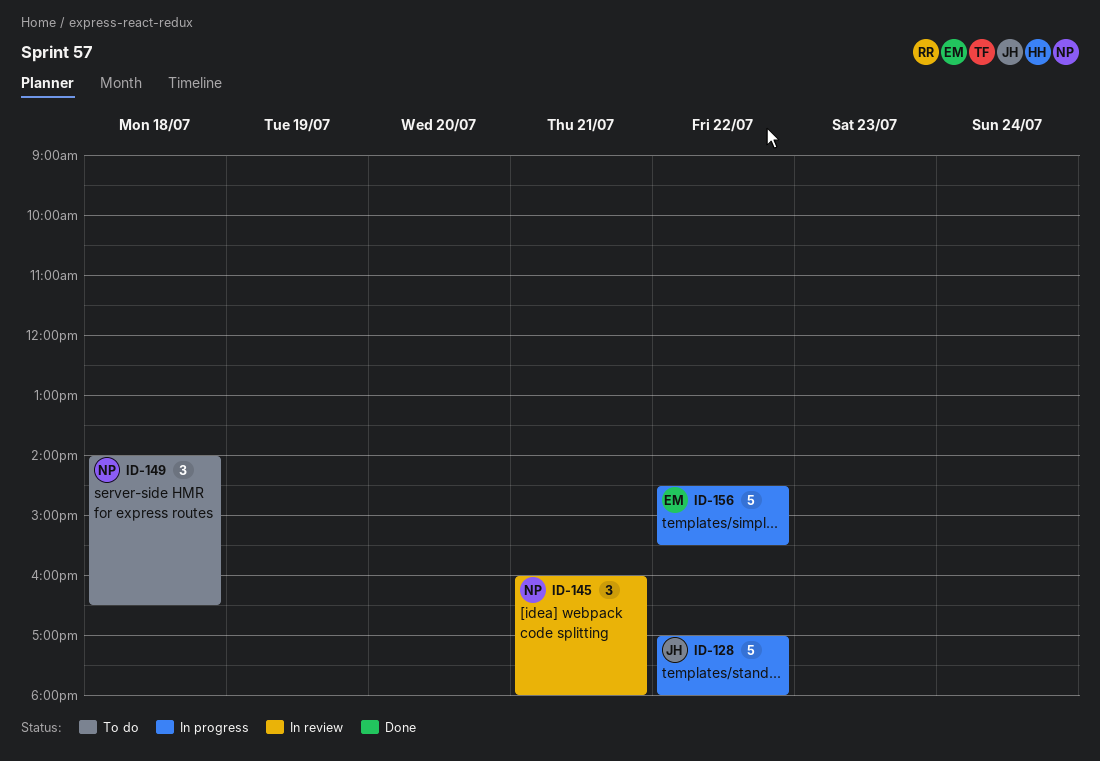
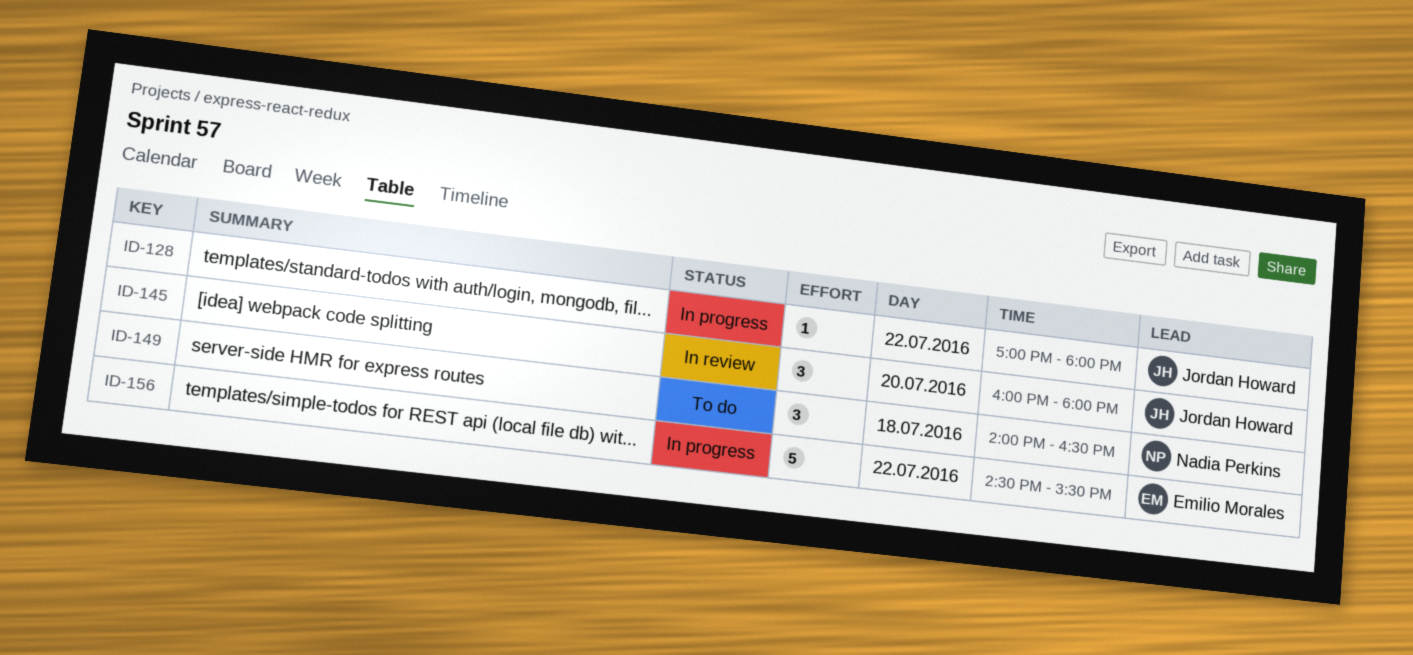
ID-128, estimate: 5 -> 1
ID-145, owner: Nadia Perkins -> Jordan Howard
ID-145, day: Jul 21 -> Jul 20

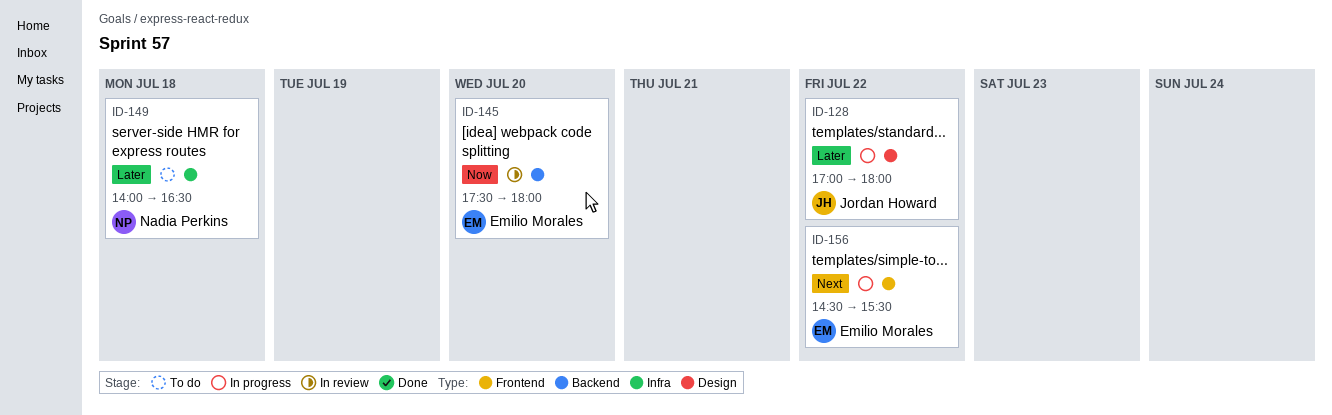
ID-145, owner: Jordan Howard -> Emilio Morales
ID-145, begins: 16:00 -> 17:30

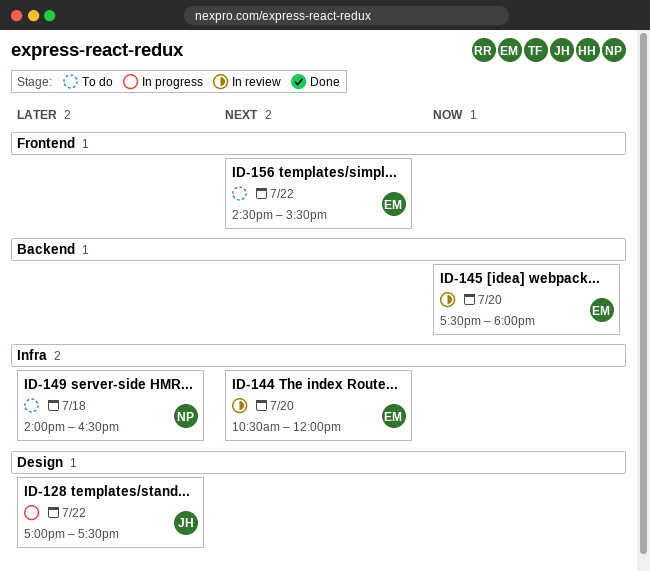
ID-128, ends: 18:00 -> 17:30
ID-144: none -> present
ID-156, status: In progress -> To do

